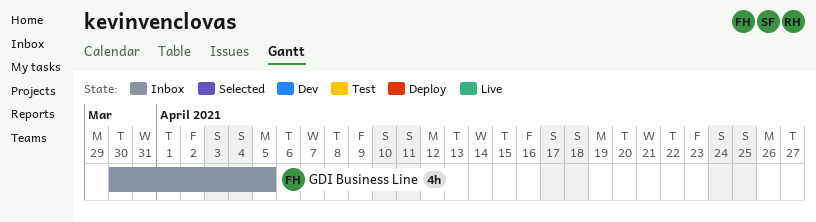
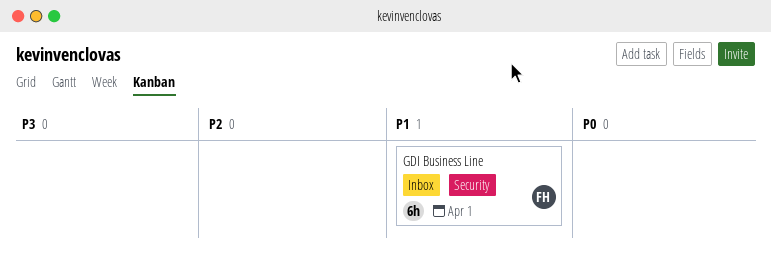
GDI Business Line, estimate: 4h -> 6h
GDI Business Line, due: Apr 5 -> Apr 1

